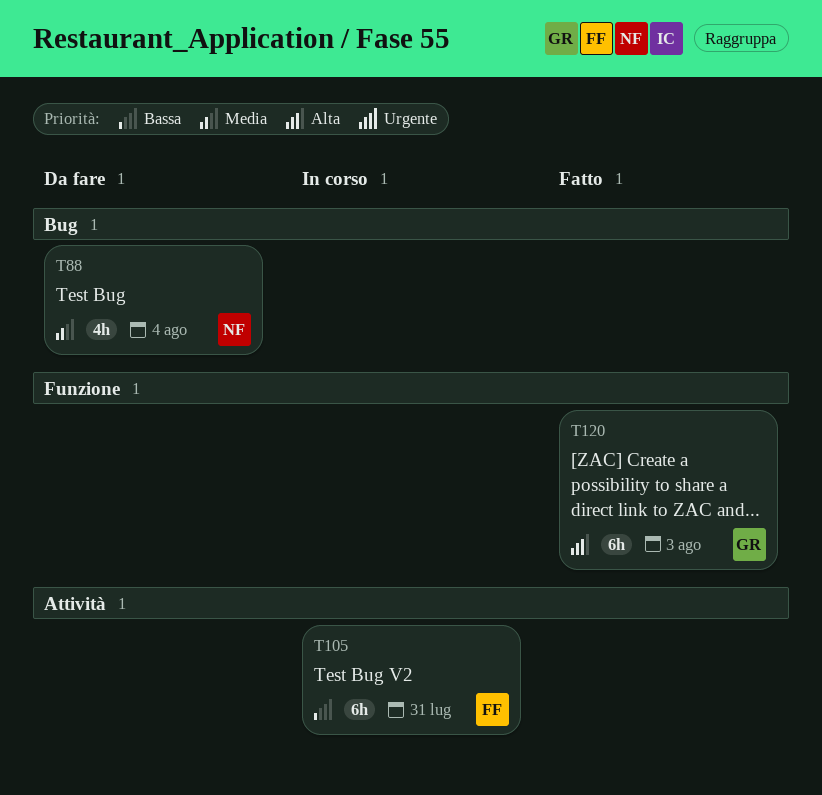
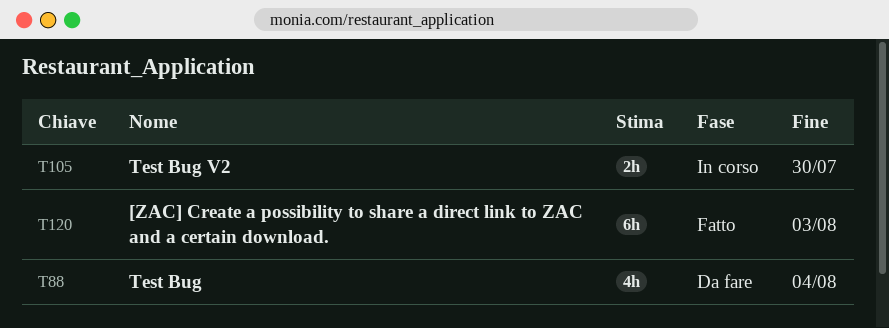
T105, estimate: 6h -> 2h
T105, due: Jul 31 -> Jul 30

